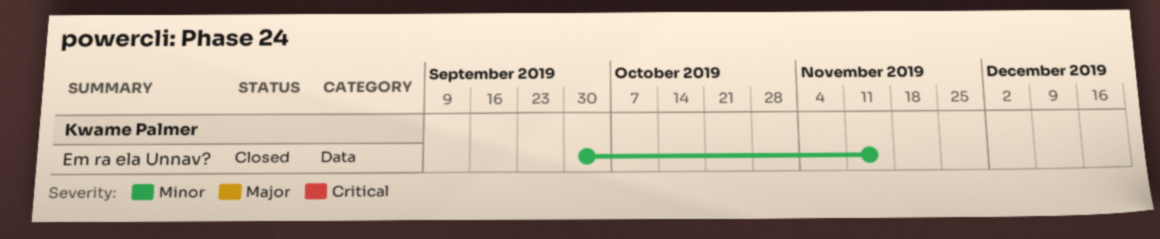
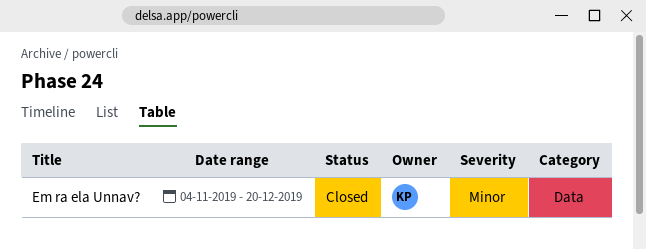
Em ra ela Unnav?, start: Sep 30 -> Nov 4
Em ra ela Unnav?, due: Nov 15 -> Dec 20

